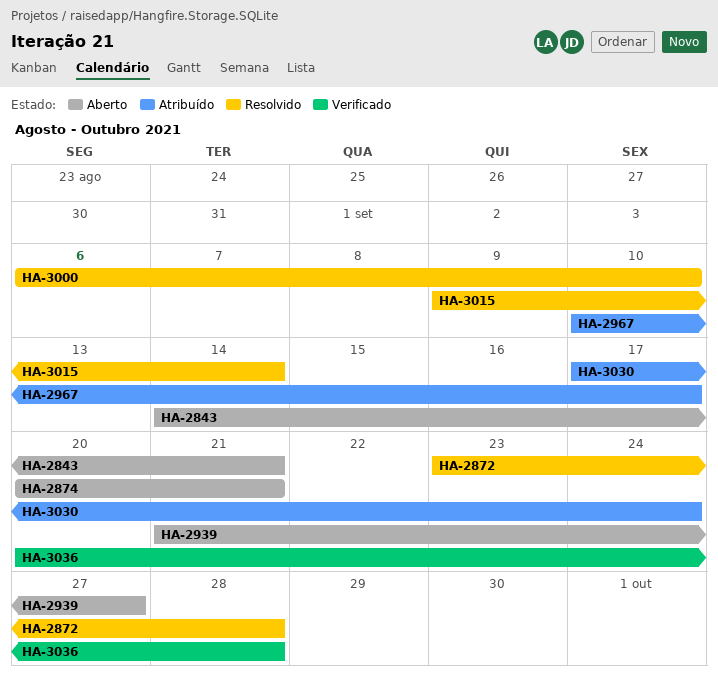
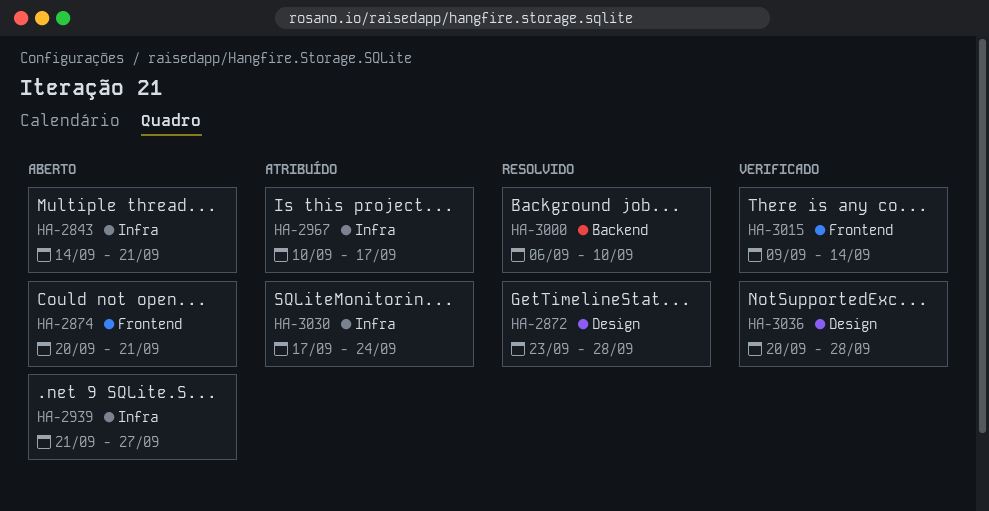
HA-3015, status: Resolvido -> Verificado

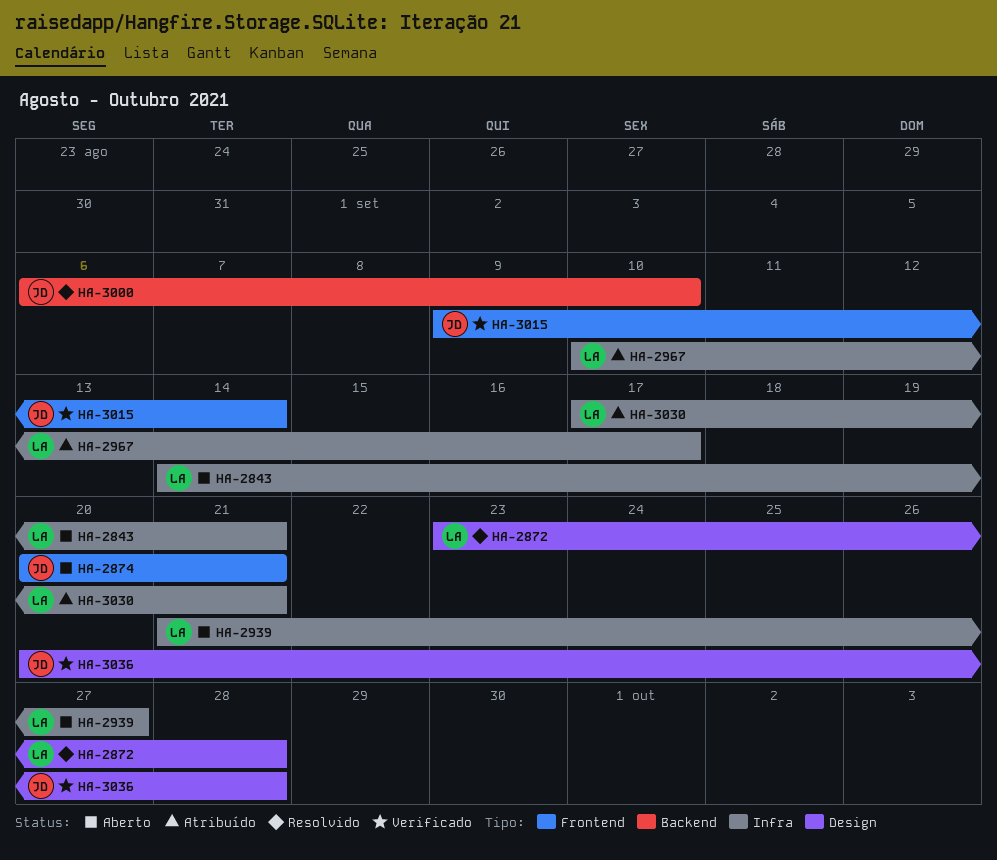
HA-3030, due: Sep 24 -> Sep 21

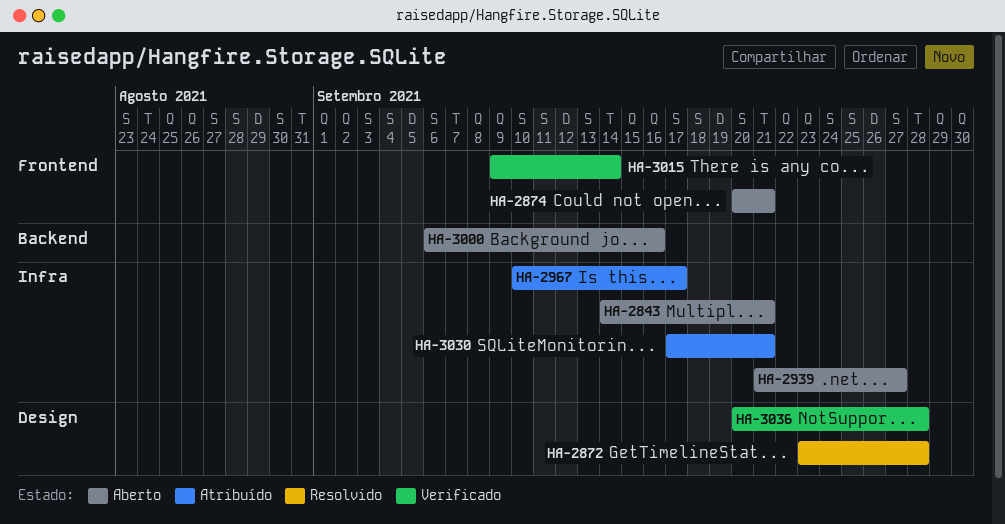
HA-3000, status: Resolvido -> Aberto
HA-3000, due: Sep 10 -> Sep 16

